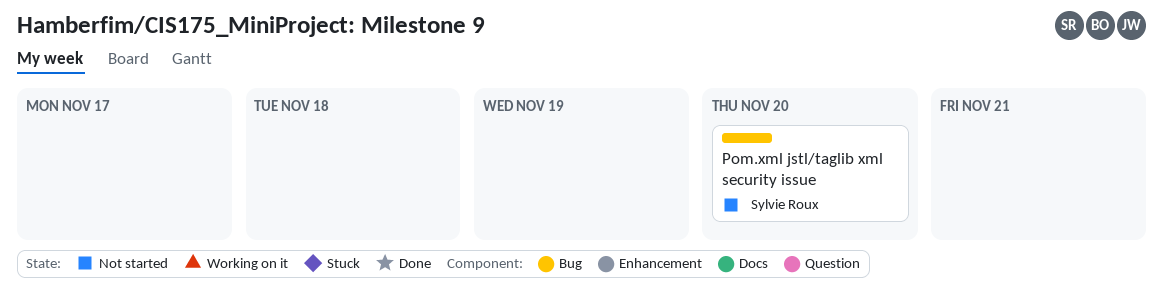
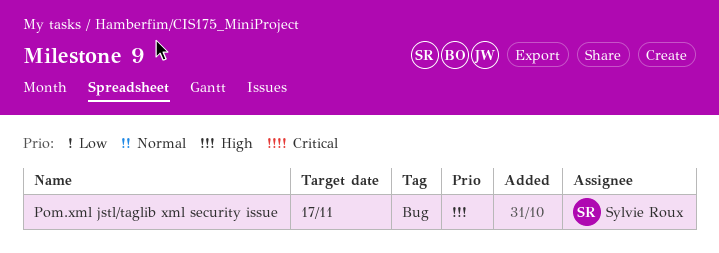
Pom.xml jstl/taglib xml security issue, due: Nov 20 -> Nov 17

